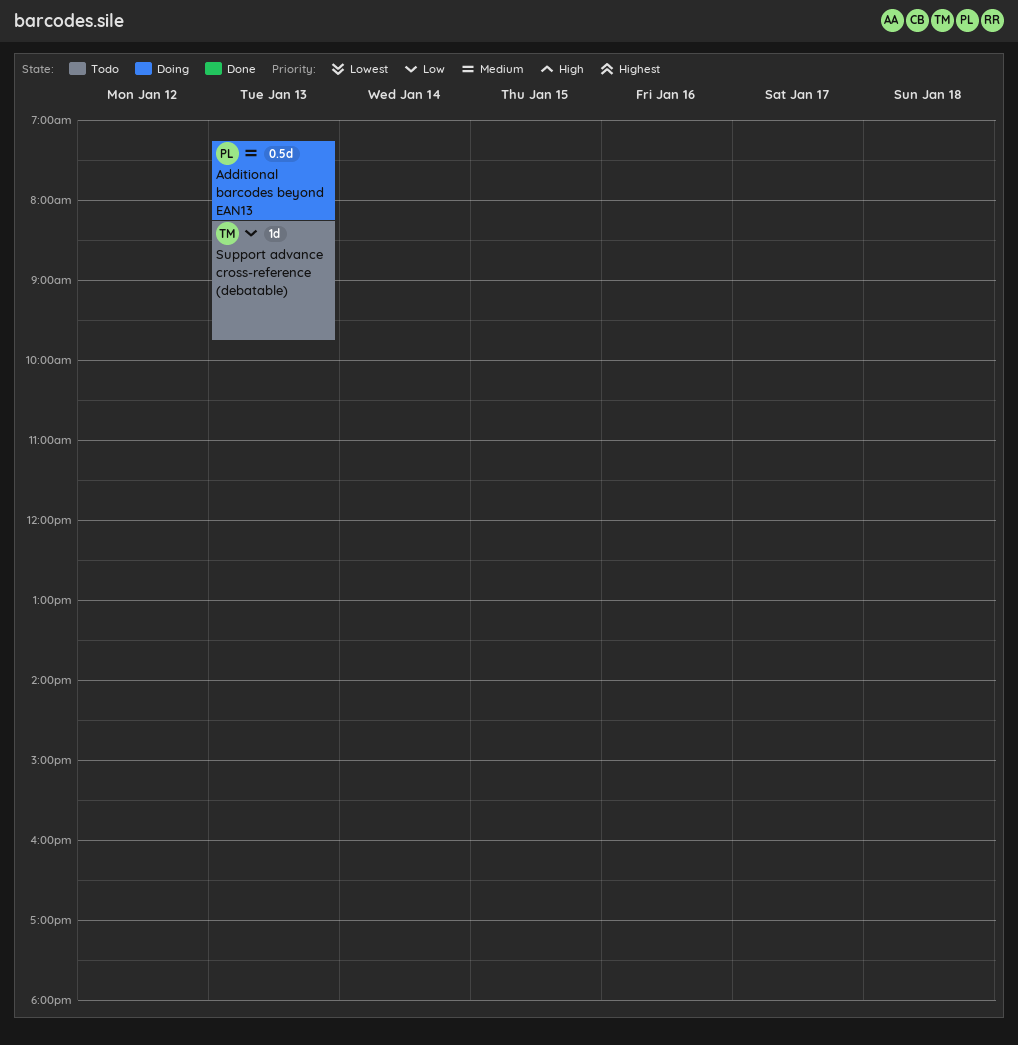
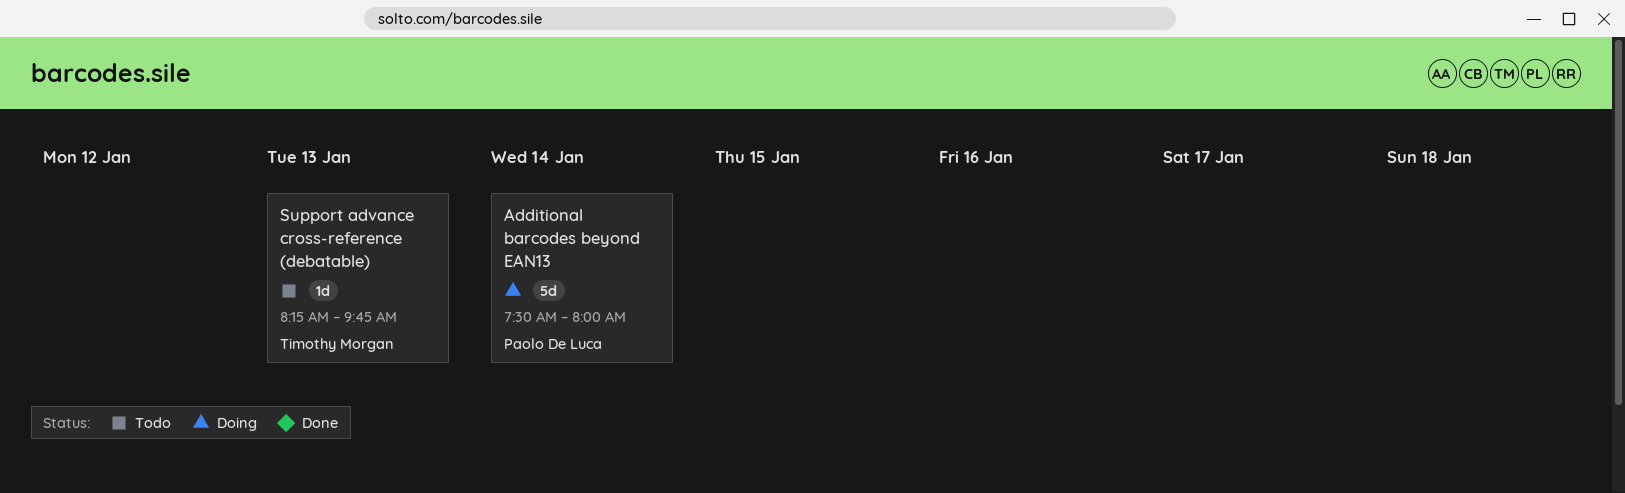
Additional barcodes beyond EAN13, estimate: 0.5d -> 5d
Additional barcodes beyond EAN13, day: Jan 13 -> Jan 14
Additional barcodes beyond EAN13, begins: 07:15 -> 07:30
Additional barcodes beyond EAN13, ends: 08:15 -> 08:00

